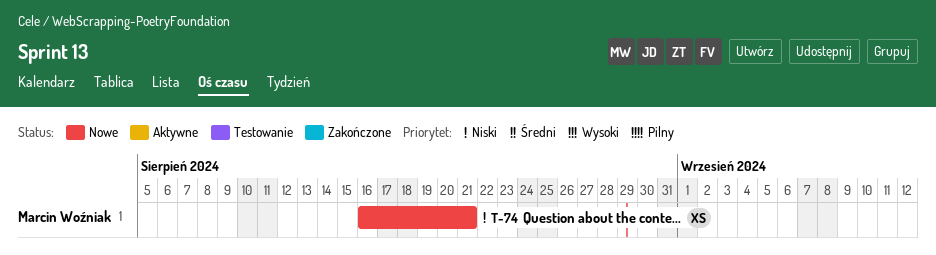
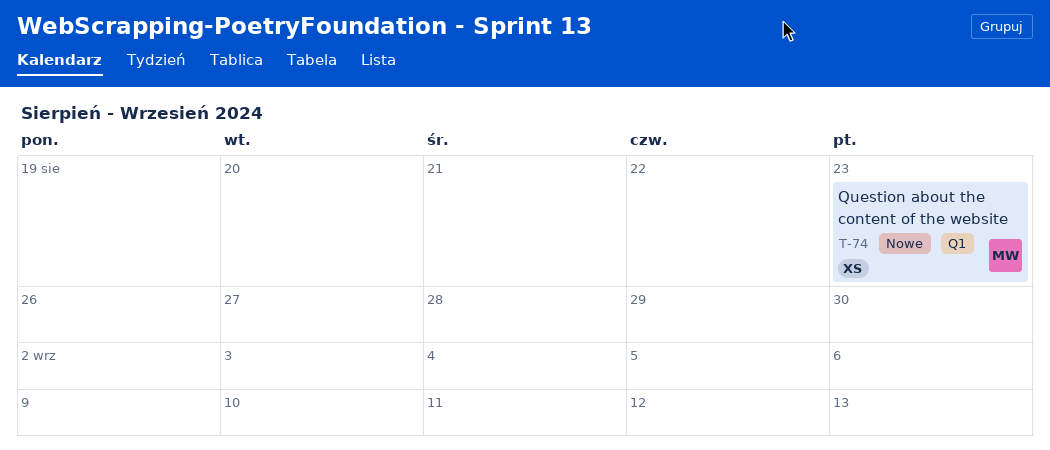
T-74, due: Aug 21 -> Aug 23

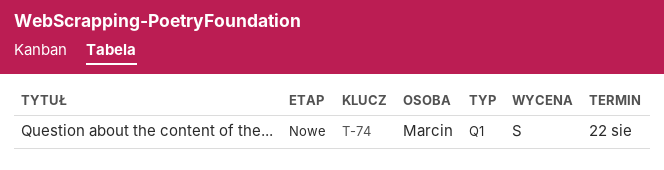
T-74, estimate: XS -> S
T-74, due: Aug 23 -> Aug 22

